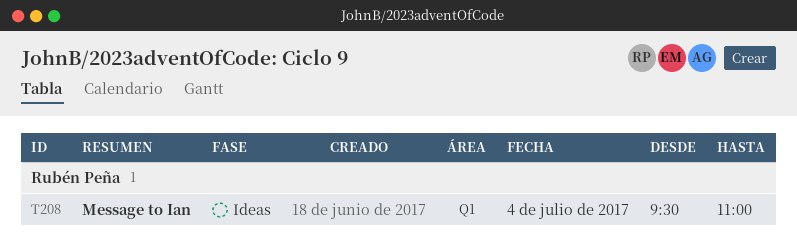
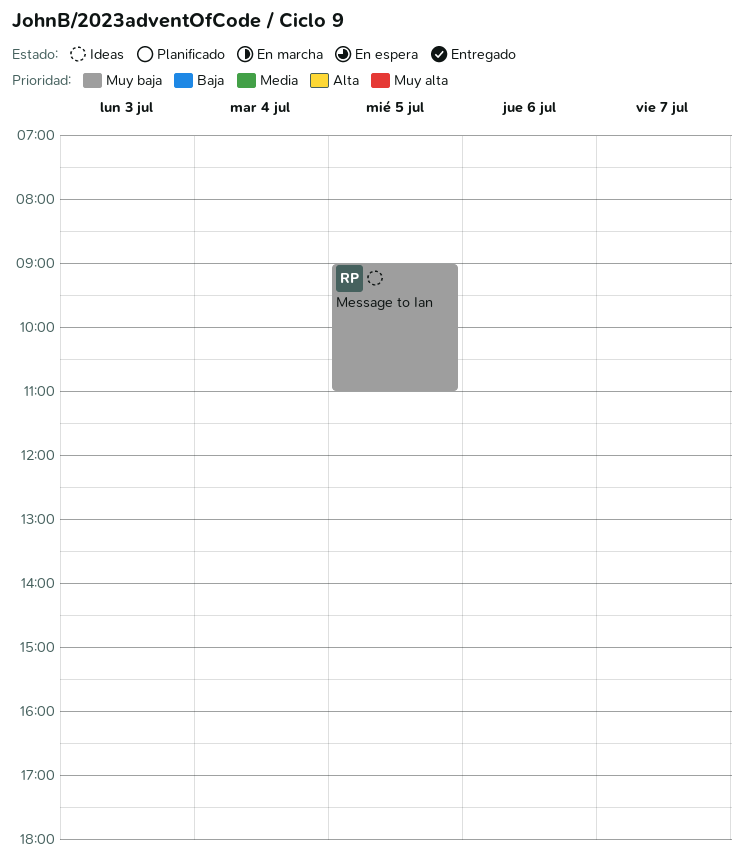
Message to Ian, day: Jul 4 -> Jul 5
Message to Ian, begins: 09:30 -> 09:00

